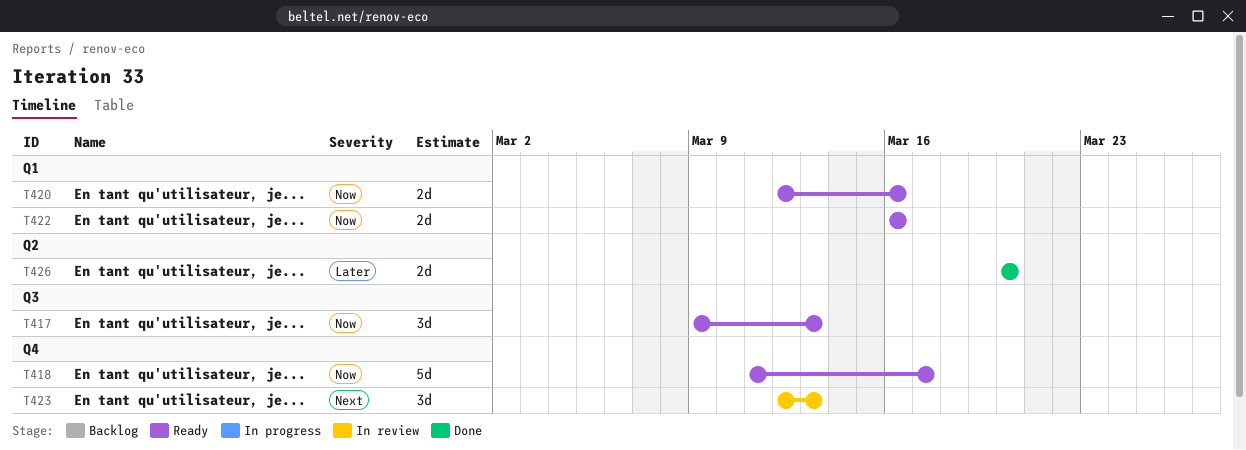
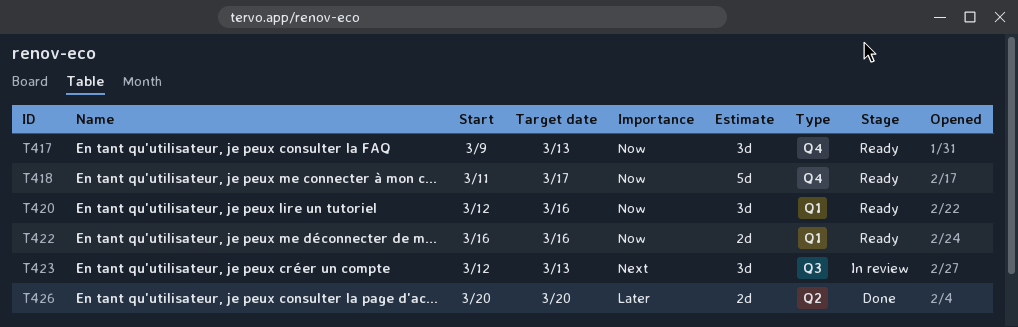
T417, label: Q3 -> Q4
T420, estimate: 2d -> 3d
T423, label: Q4 -> Q3

